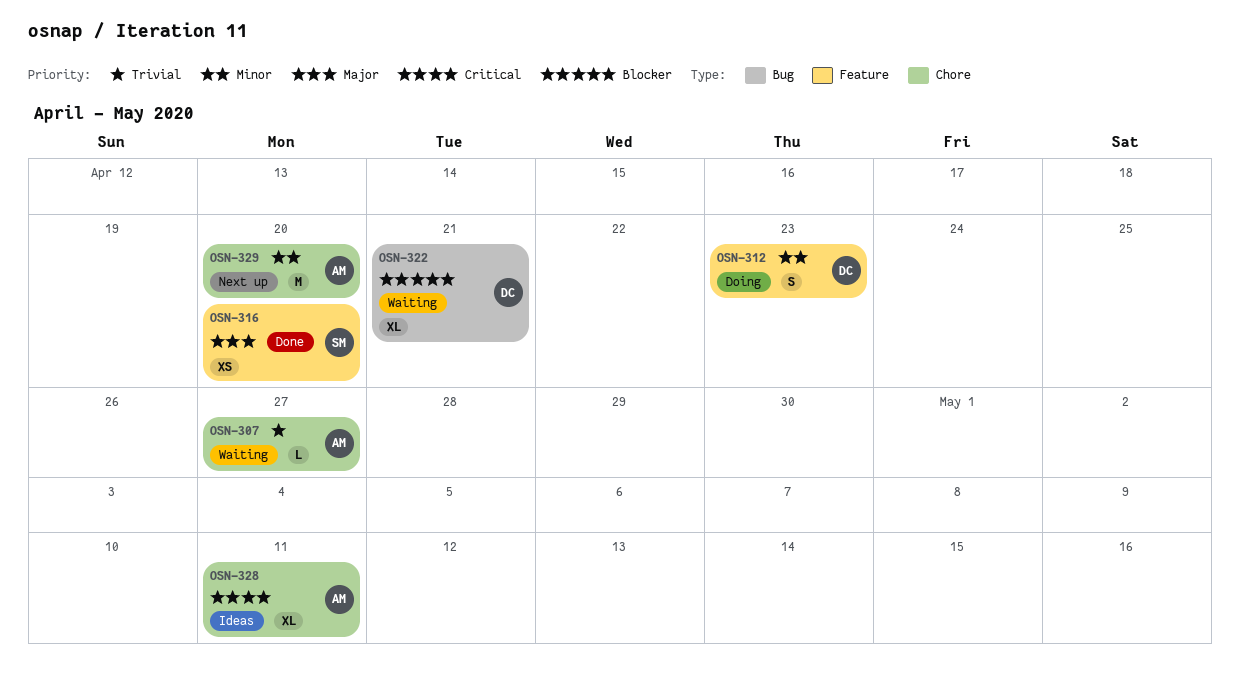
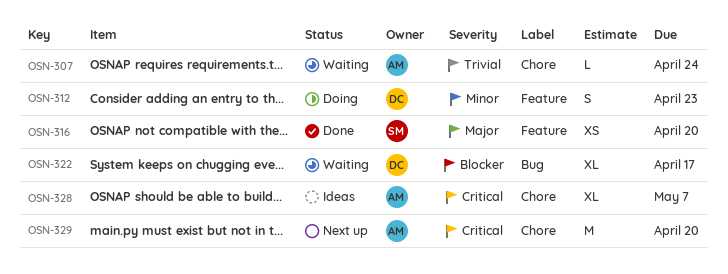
OSN-307, due: Apr 27 -> Apr 24
OSN-322, due: Apr 21 -> Apr 17
OSN-328, due: May 11 -> May 7
OSN-329, priority: Minor -> Critical

